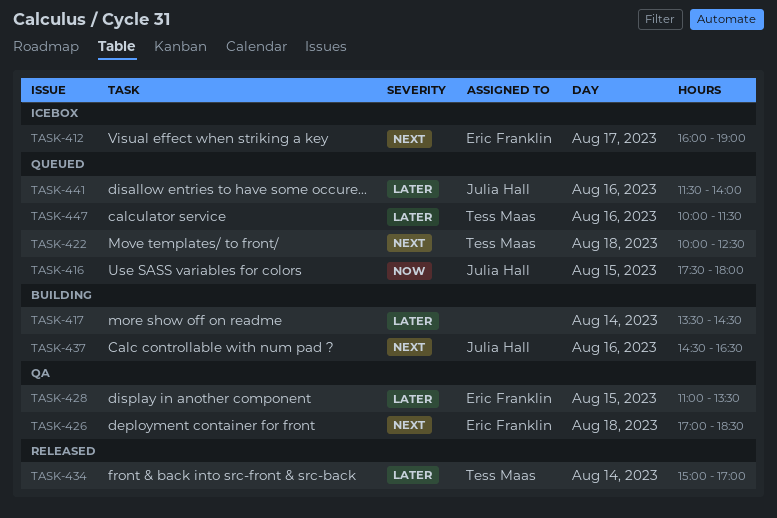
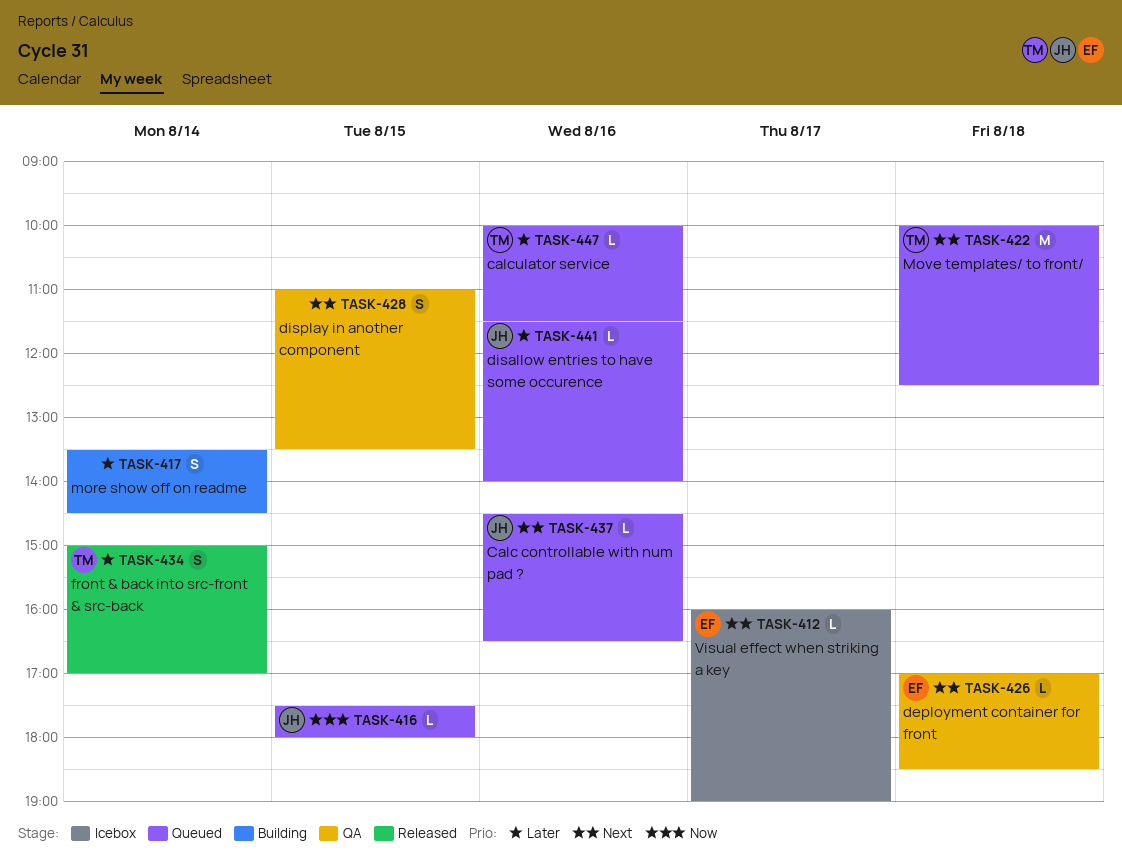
TASK-428, owner: Eric Franklin -> none
TASK-428, priority: Later -> Next
TASK-437, status: Building -> Queued

